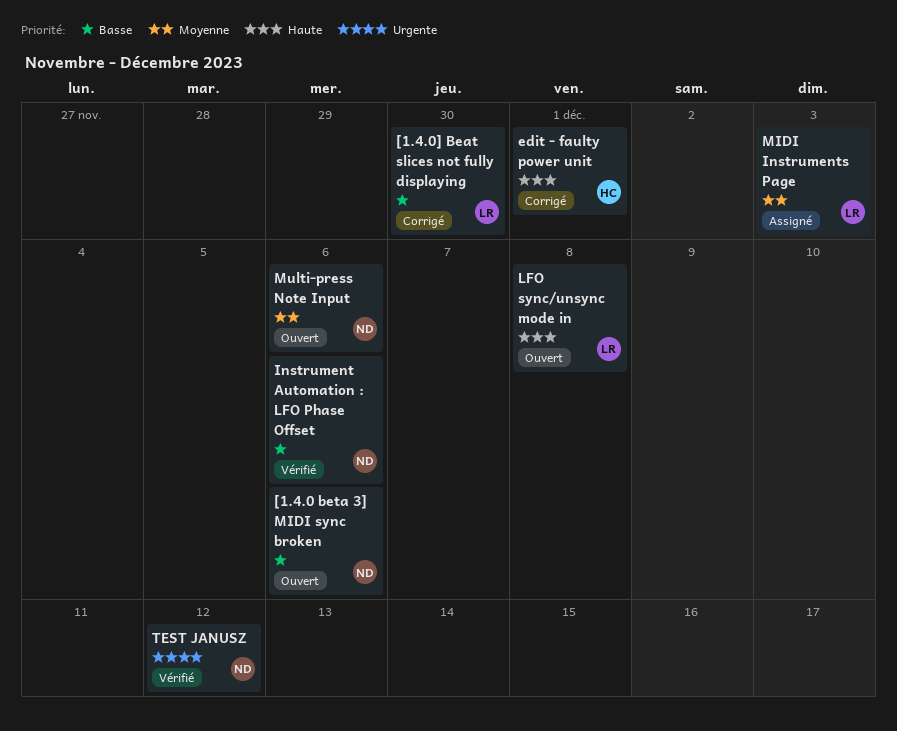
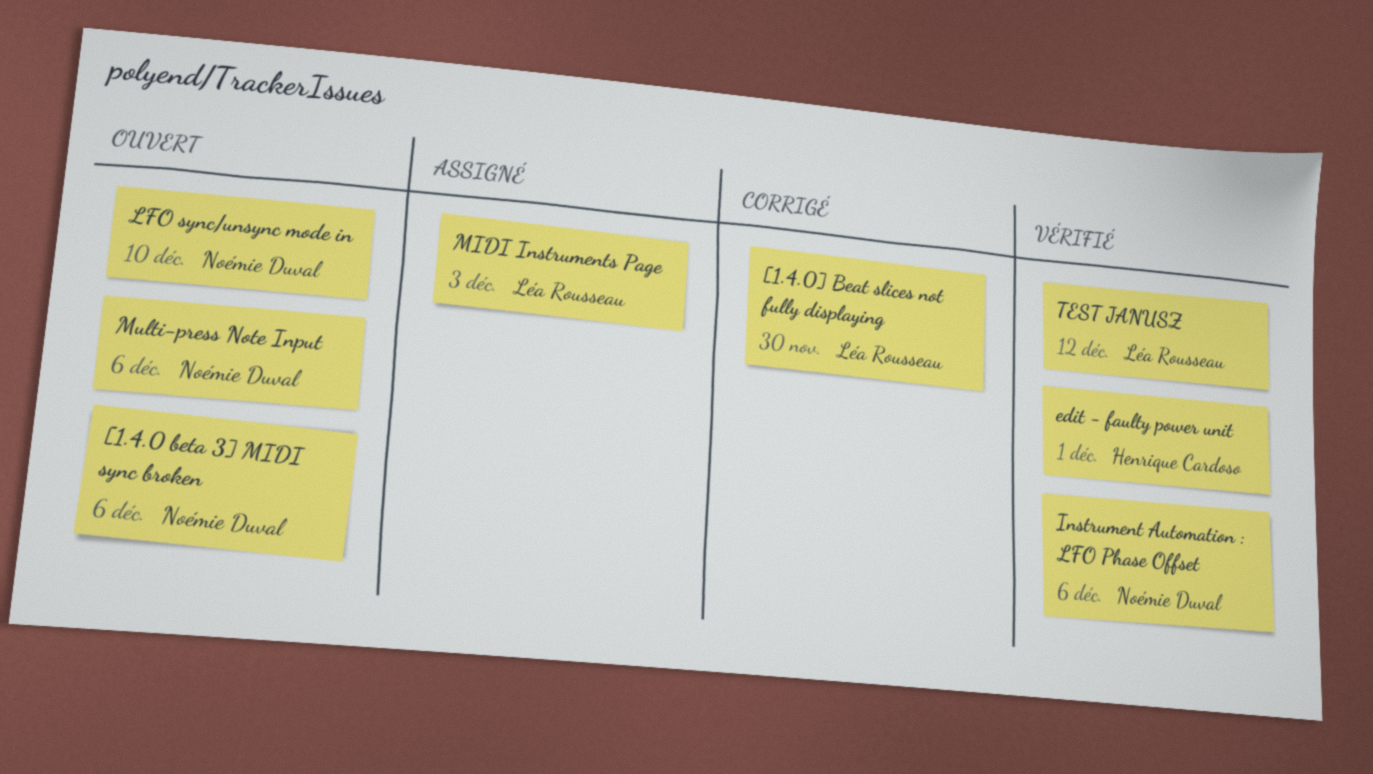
edit - faulty power unit, status: Corrigé -> Vérifié
LFO sync/unsync mode in, owner: Léa Rousseau -> Noémie Duval
LFO sync/unsync mode in, due: Dec 8 -> Dec 10
TEST JANUSZ, owner: Noémie Duval -> Léa Rousseau

